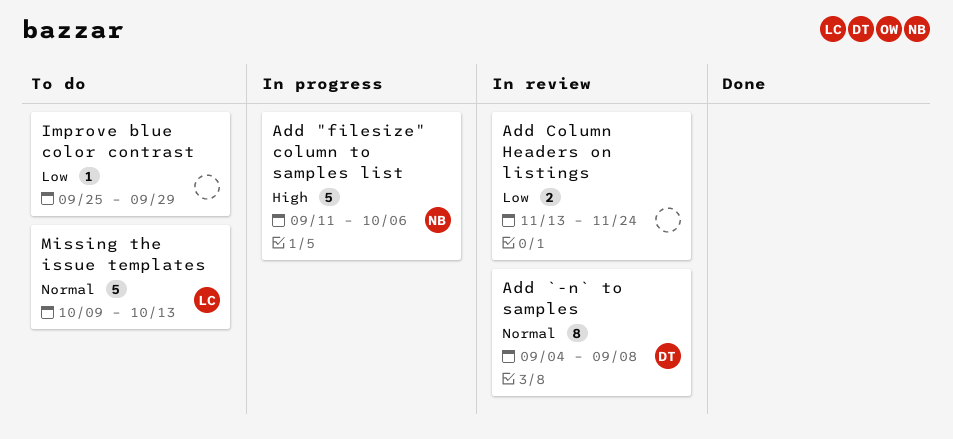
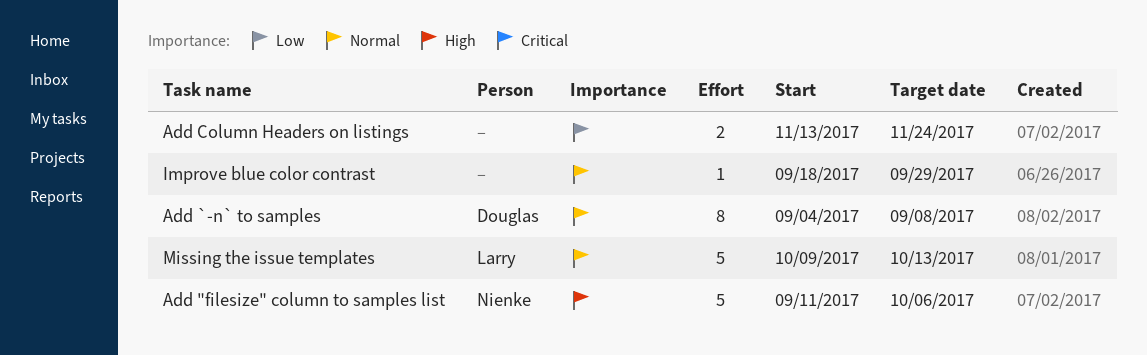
Improve blue color contrast, priority: Low -> Normal
Improve blue color contrast, start: Sep 25 -> Sep 18

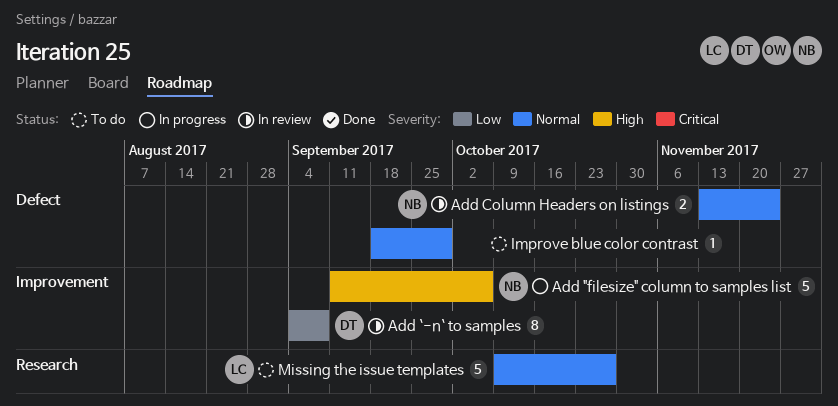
Add `-n` to samples, priority: Normal -> Low
Add Column Headers on listings, owner: none -> Nienke
Add Column Headers on listings, priority: Low -> Normal
Missing the issue templates, due: Oct 13 -> Oct 27

